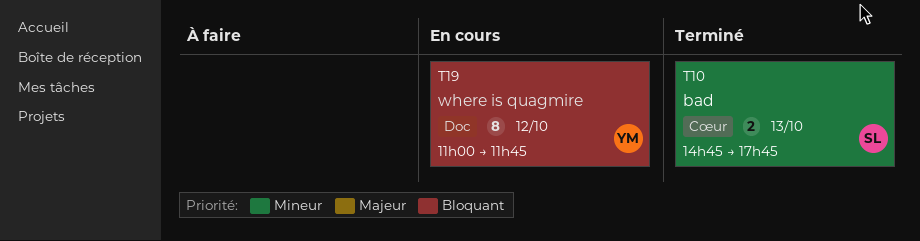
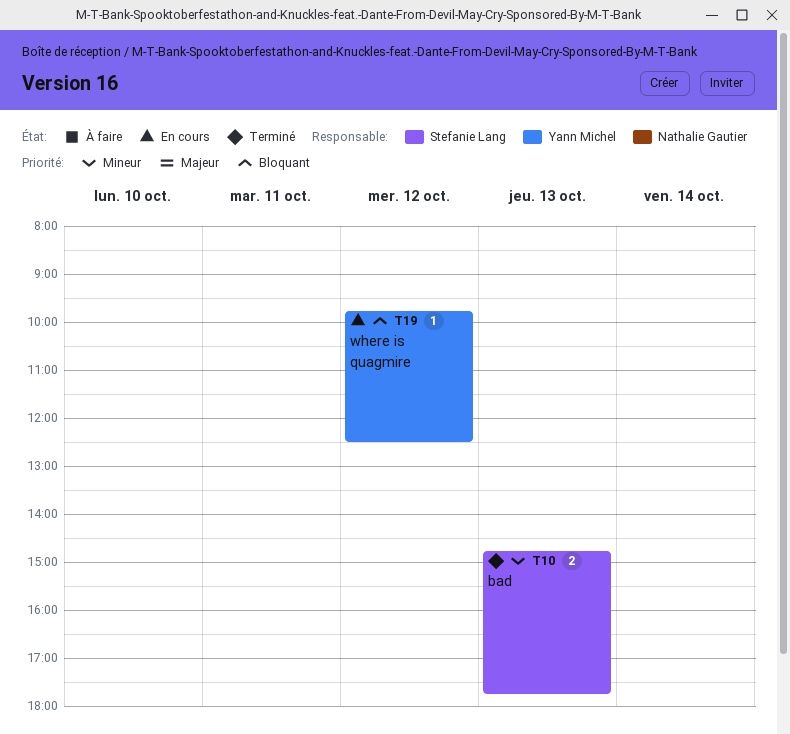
T19, estimate: 8 -> 1
T19, begins: 11:00 -> 09:45
T19, ends: 11:45 -> 12:30

